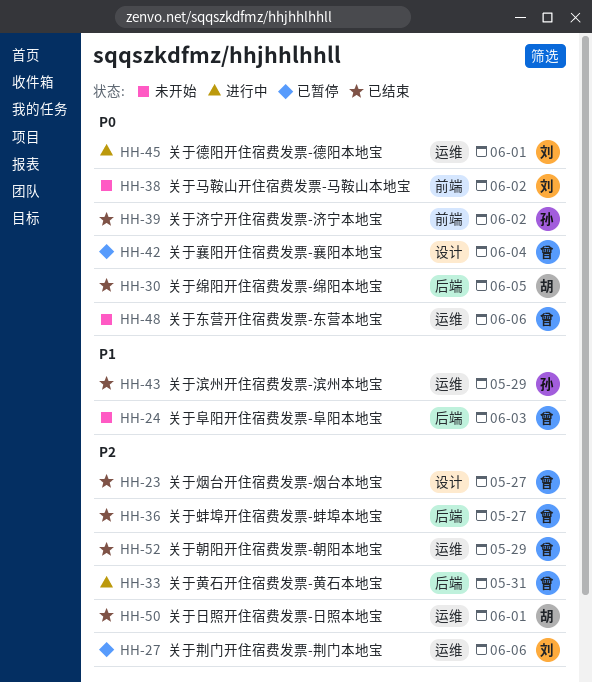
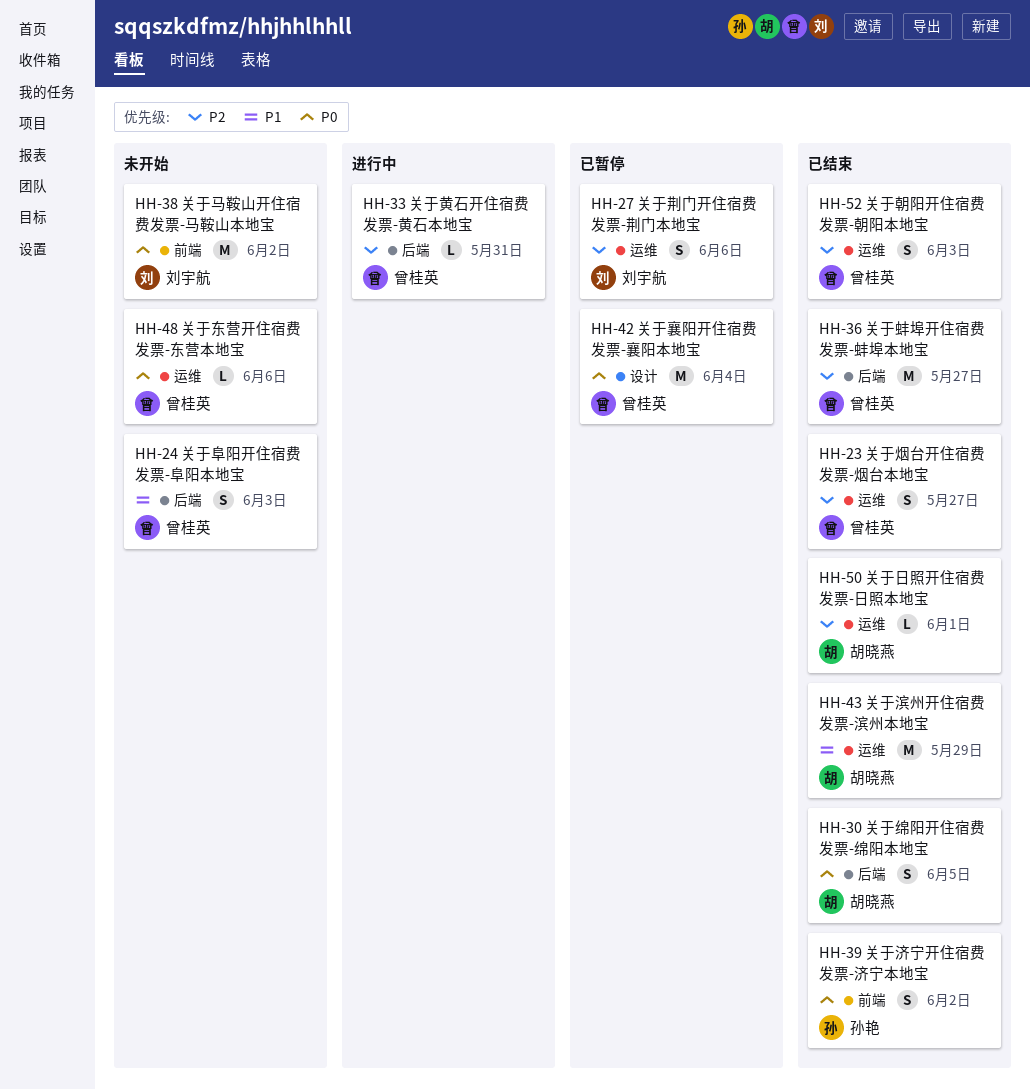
HH-23, label: 设计 -> 运维
HH-43, owner: 孙艳 -> 胡晓燕
HH-45: present -> none
HH-52, due: May 29 -> Jun 3

